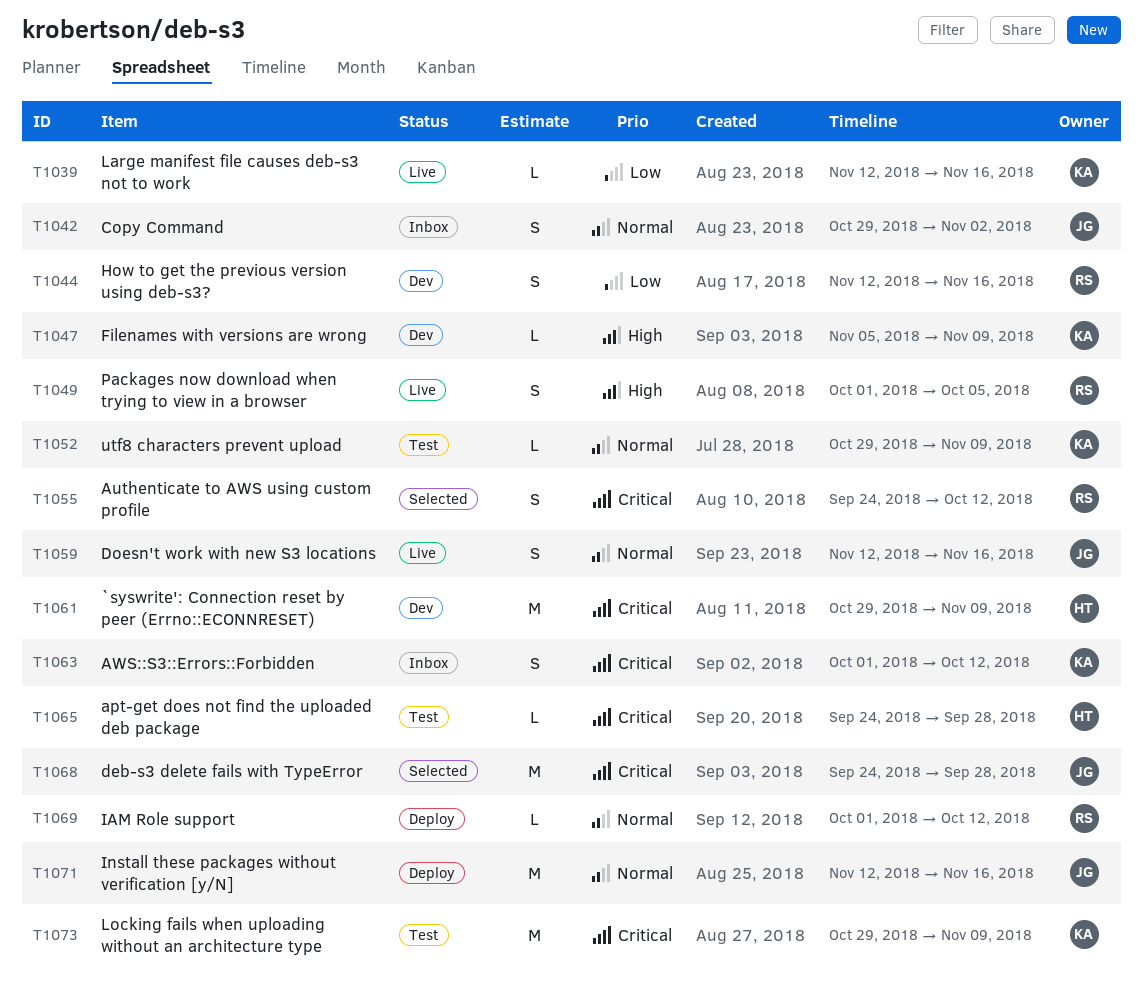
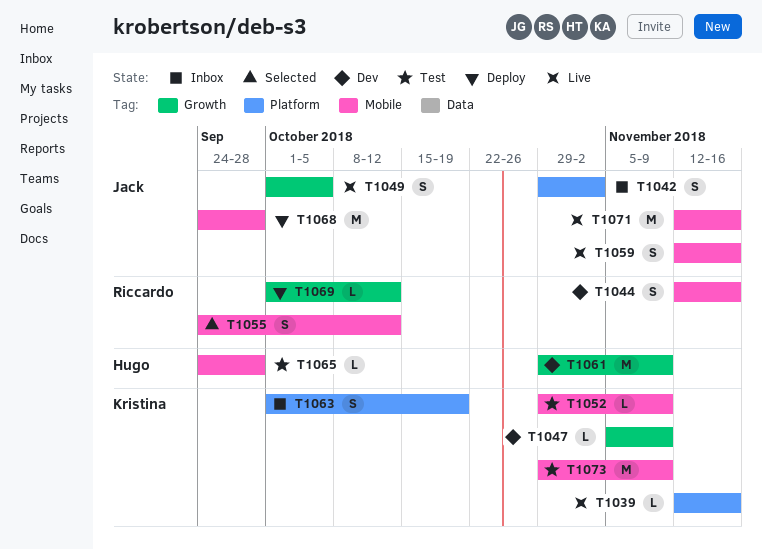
T1049, owner: Riccardo -> Jack
T1063, due: Oct 12 -> Oct 19
T1068, status: Selected -> Deploy
T1071, status: Deploy -> Live

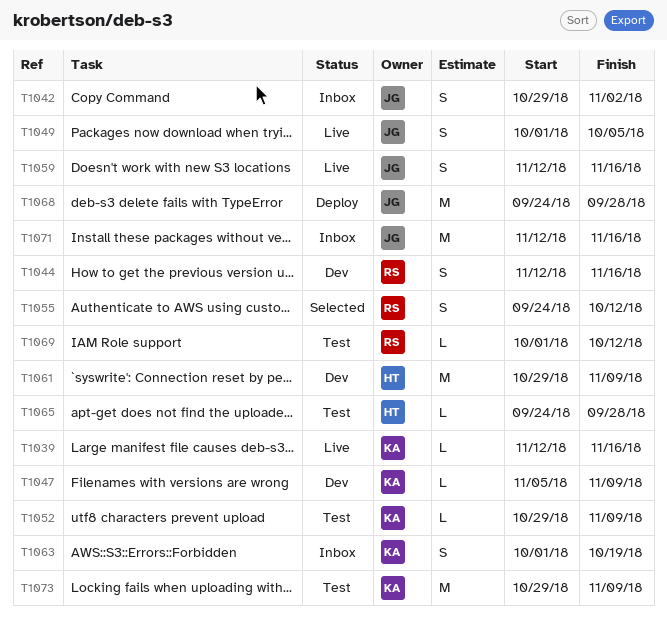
T1069, status: Deploy -> Test
T1071, status: Live -> Inbox

